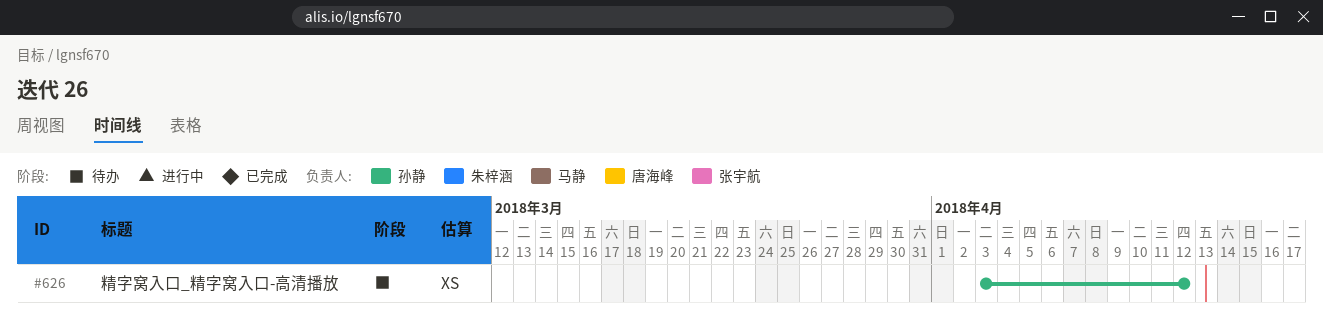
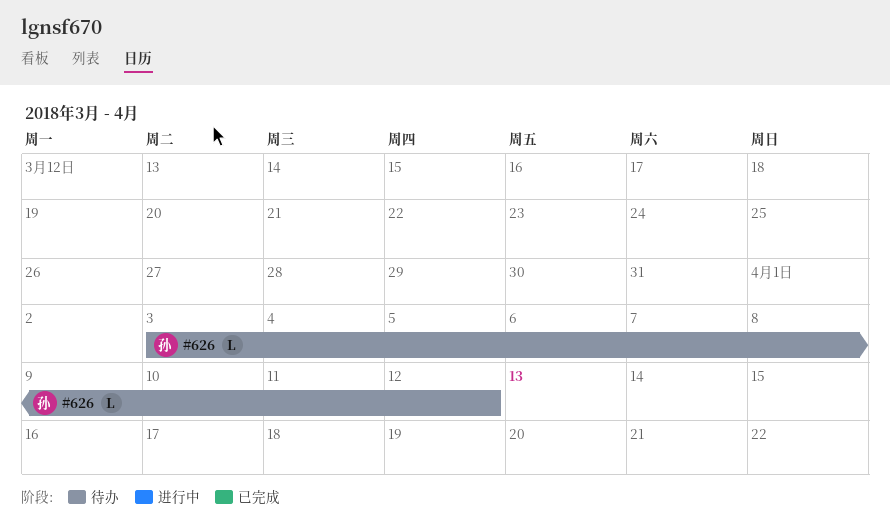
#626, estimate: XS -> L

